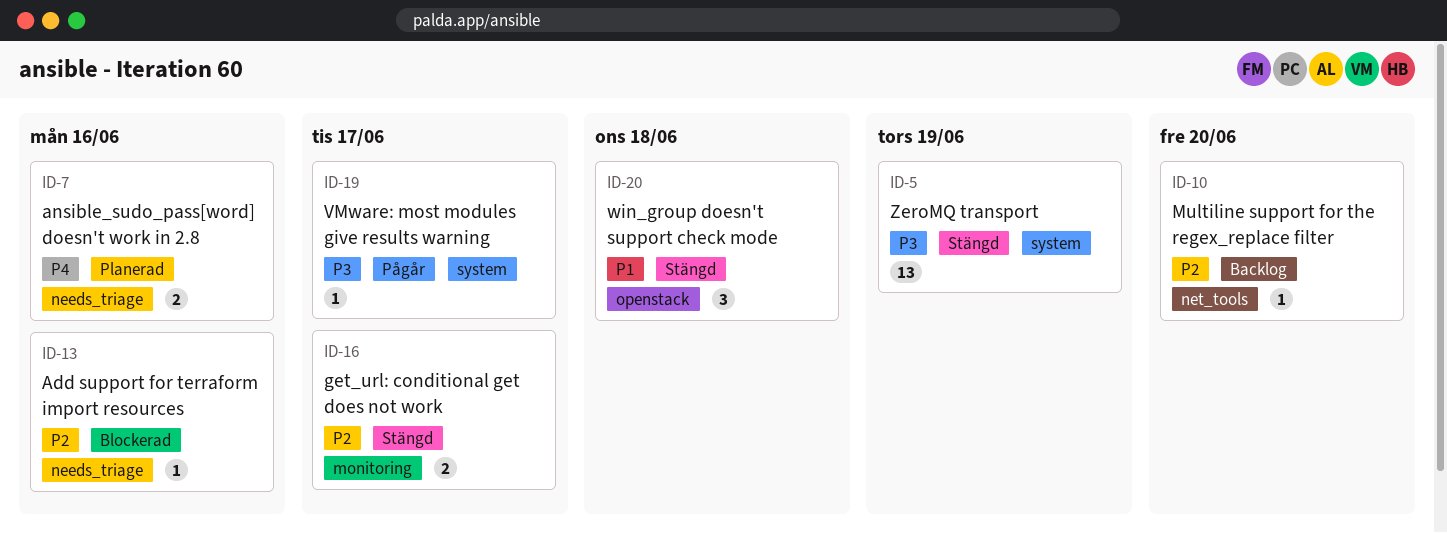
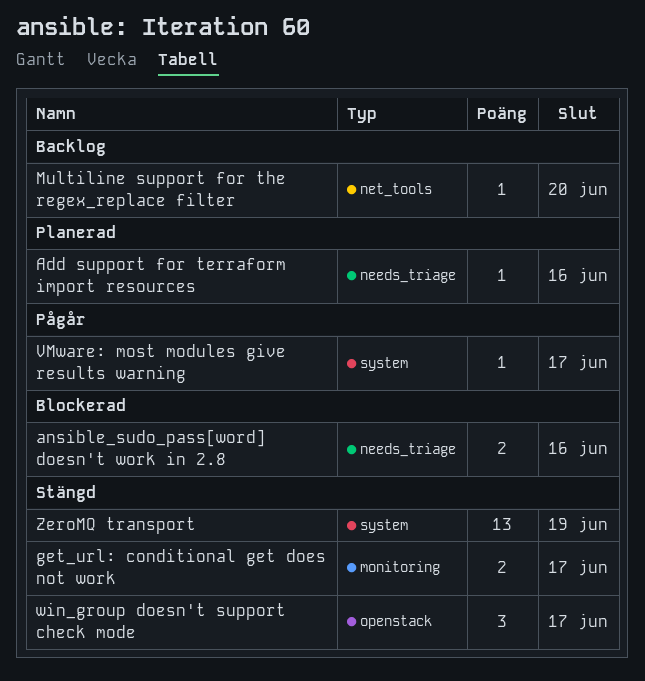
Add support for terraform import resources, status: Blockerad -> Planerad
ansible_sudo_pass[word] doesn't work in 2.8, status: Planerad -> Blockerad
win_group doesn't support check mode, due: Jun 18 -> Jun 17

